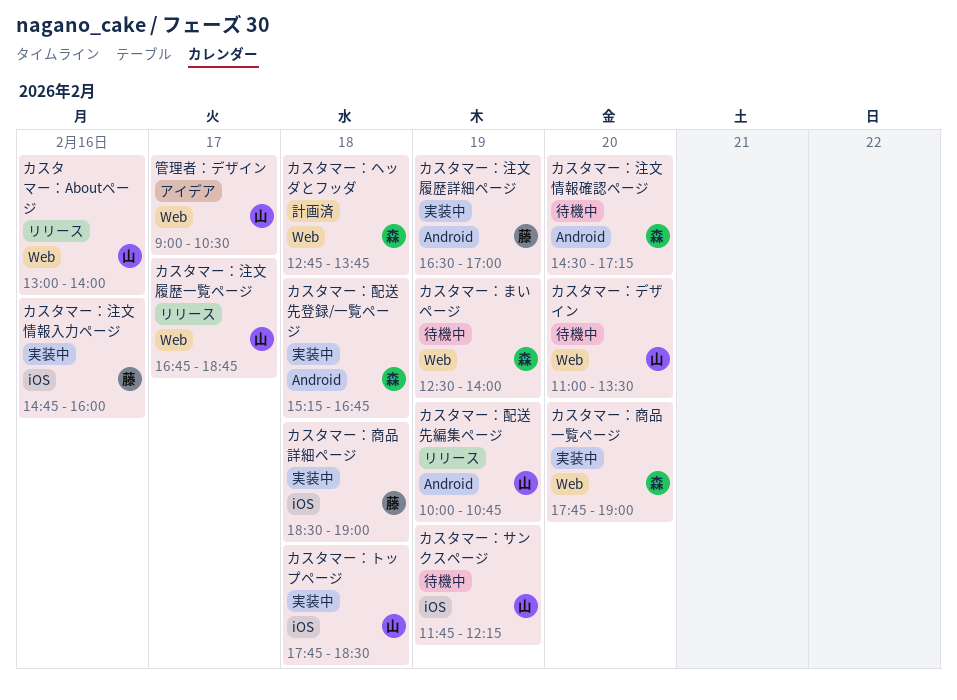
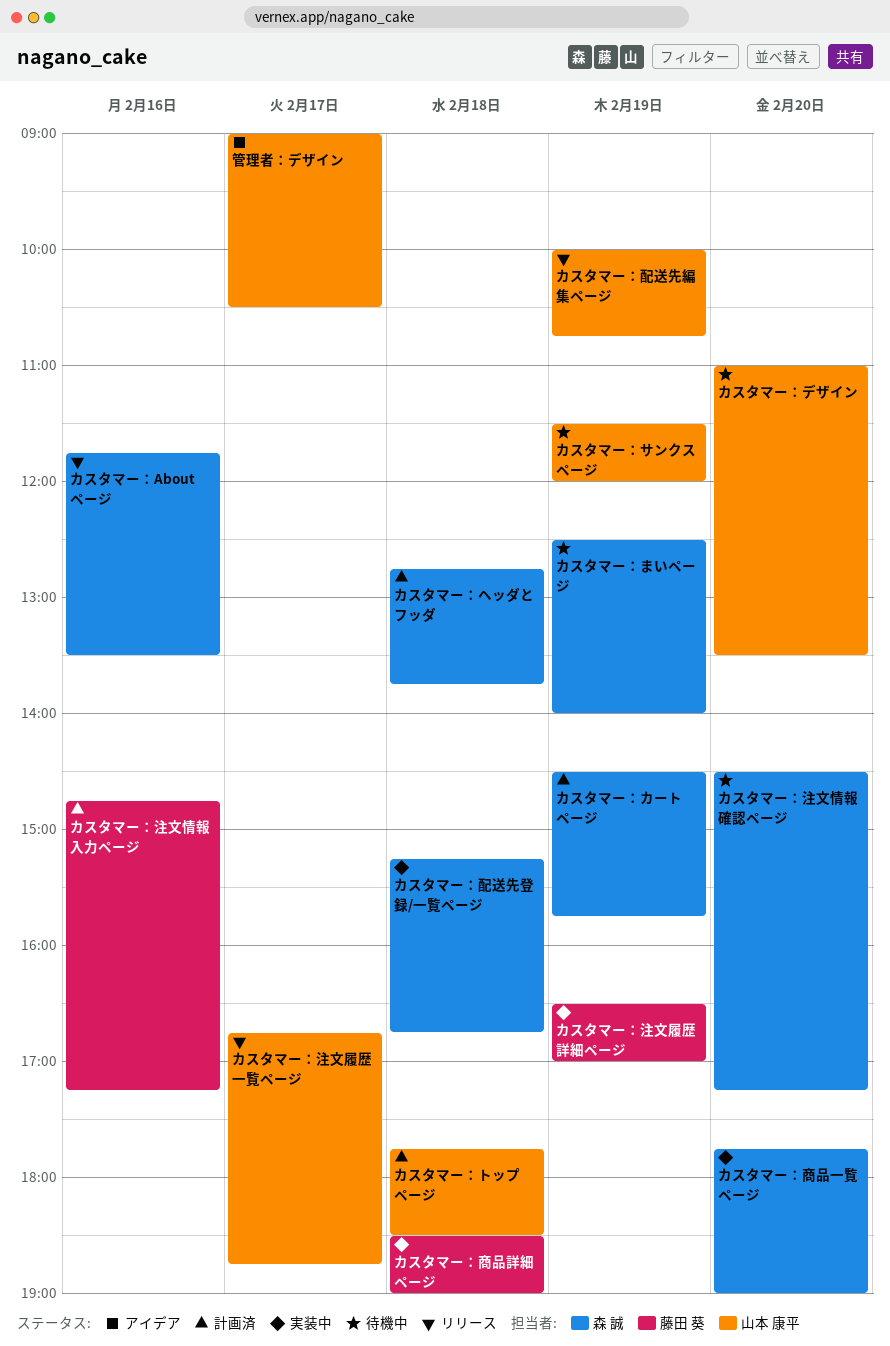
カスタマー：Aboutページ, owner: 山本 康平 -> 森 誠
カスタマー：Aboutページ, begins: 13:00 -> 11:45
カスタマー：Aboutページ, ends: 14:00 -> 13:30
カスタマー：カートページ: none -> present
カスタマー：サンクスページ, begins: 11:45 -> 11:30
カスタマー：サンクスページ, ends: 12:15 -> 12:00
カスタマー：トップページ, status: 実装中 -> 計画済
カスタマー：注文情報入力ページ, status: 実装中 -> 計画済
カスタマー：注文情報入力ページ, ends: 16:00 -> 17:15

